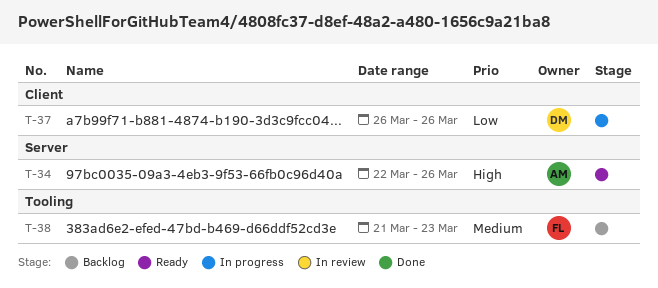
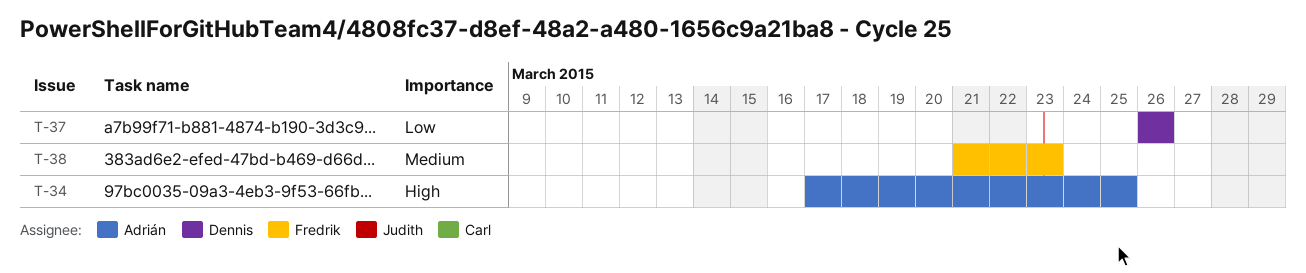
T-34, start: Mar 22 -> Mar 17
T-34, due: Mar 26 -> Mar 25

